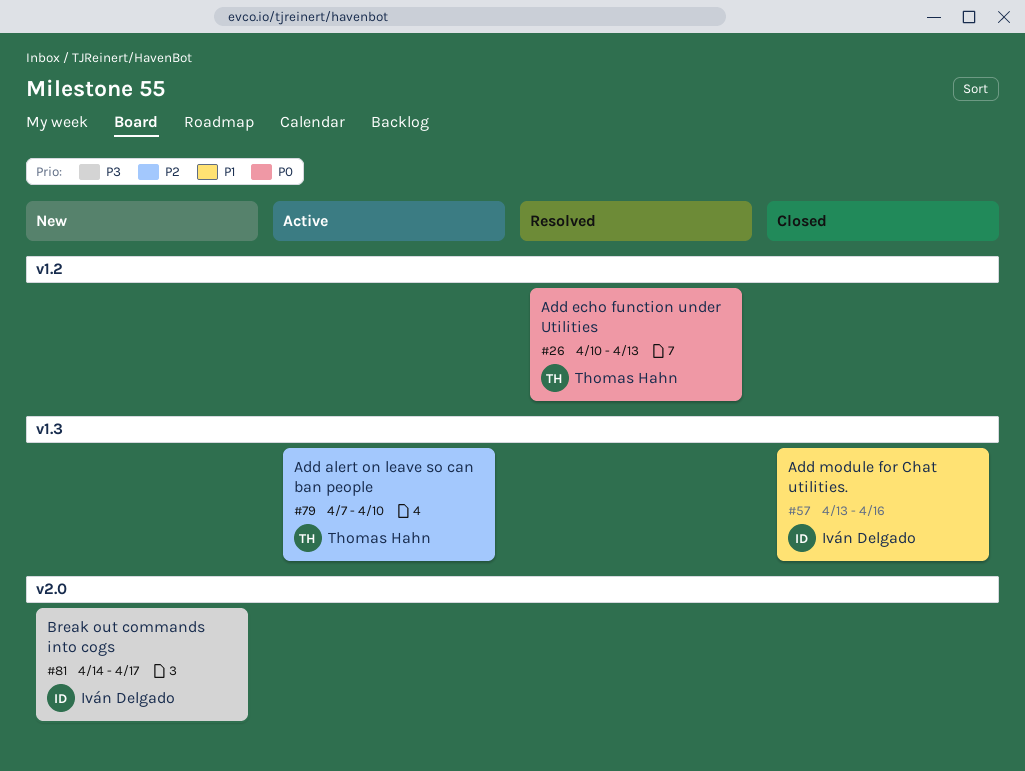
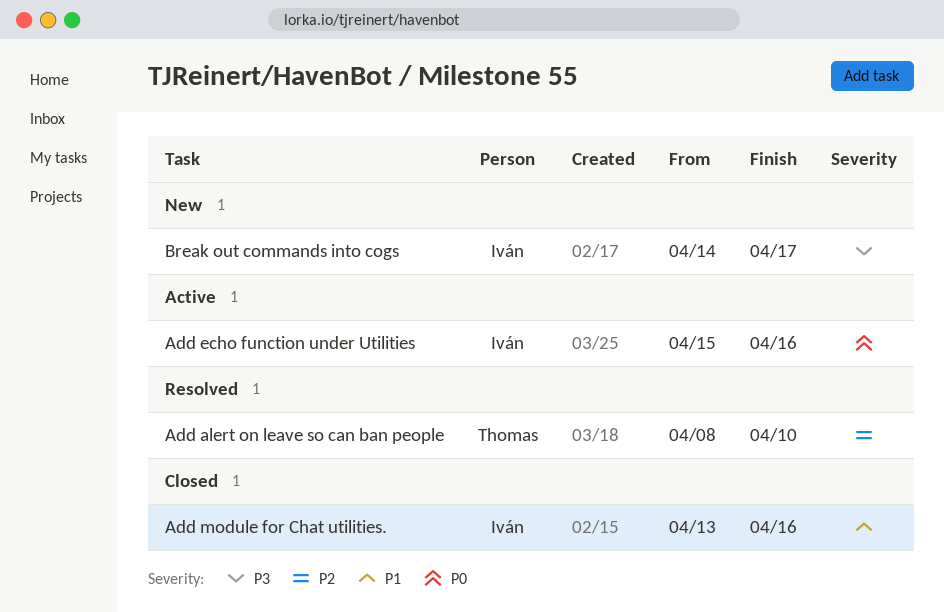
Add alert on leave so can ban people, status: Active -> Resolved
Add alert on leave so can ban people, start: Apr 7 -> Apr 8
Add echo function under Utilities, status: Resolved -> Active
Add echo function under Utilities, owner: Thomas Hahn -> Iván Delgado
Add echo function under Utilities, start: Apr 10 -> Apr 15
Add echo function under Utilities, due: Apr 13 -> Apr 16

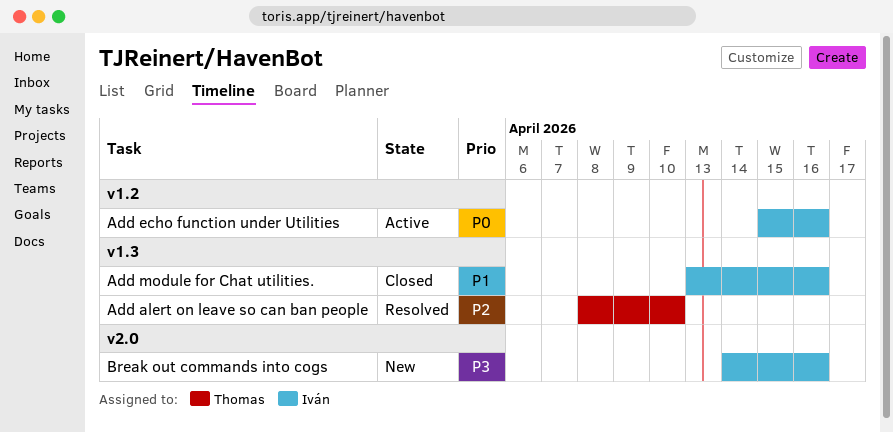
Break out commands into cogs, due: Apr 17 -> Apr 16

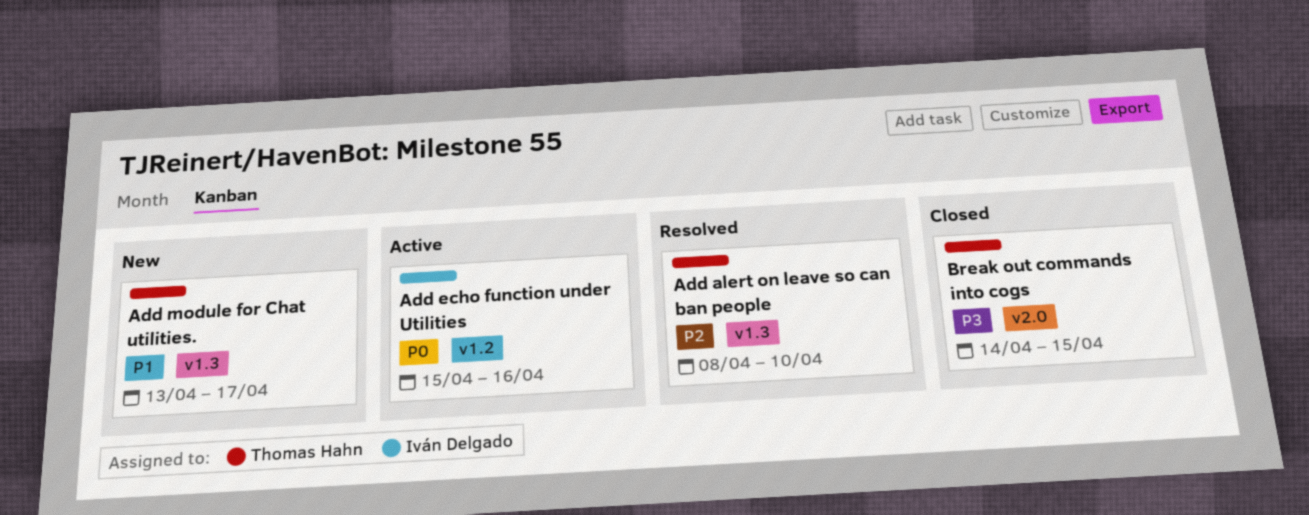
Add module for Chat utilities., status: Closed -> New
Add module for Chat utilities., owner: Iván Delgado -> Thomas Hahn
Add module for Chat utilities., due: Apr 16 -> Apr 17
Break out commands into cogs, status: New -> Closed
Break out commands into cogs, owner: Iván Delgado -> Thomas Hahn
Break out commands into cogs, due: Apr 16 -> Apr 15

